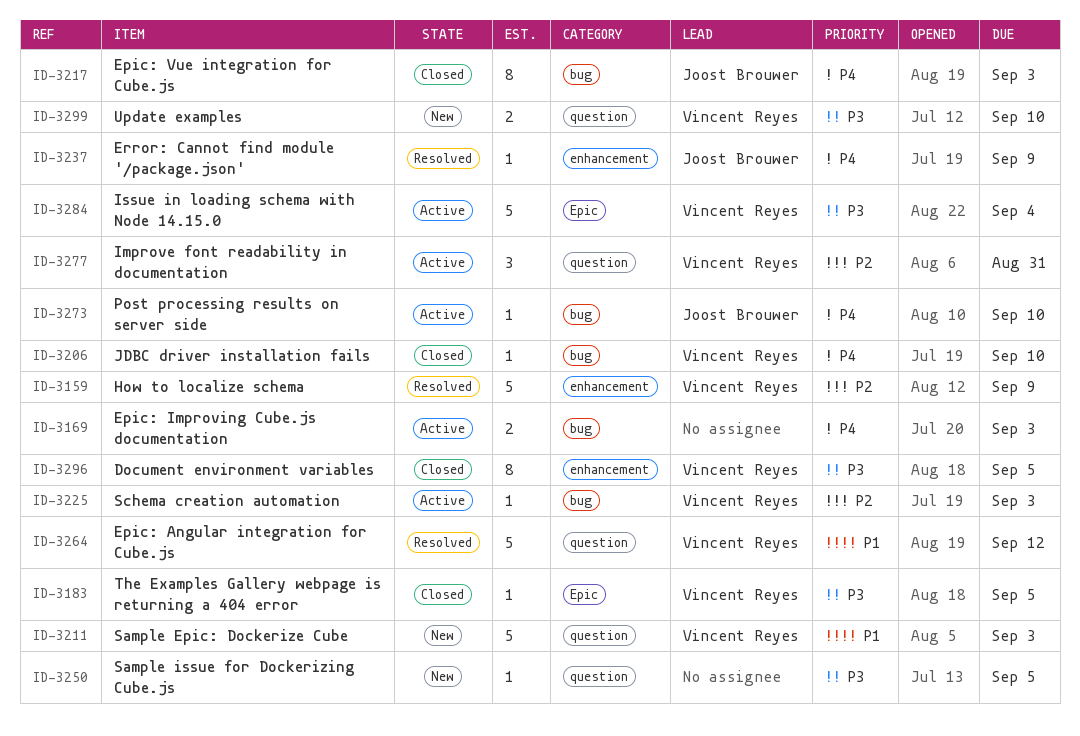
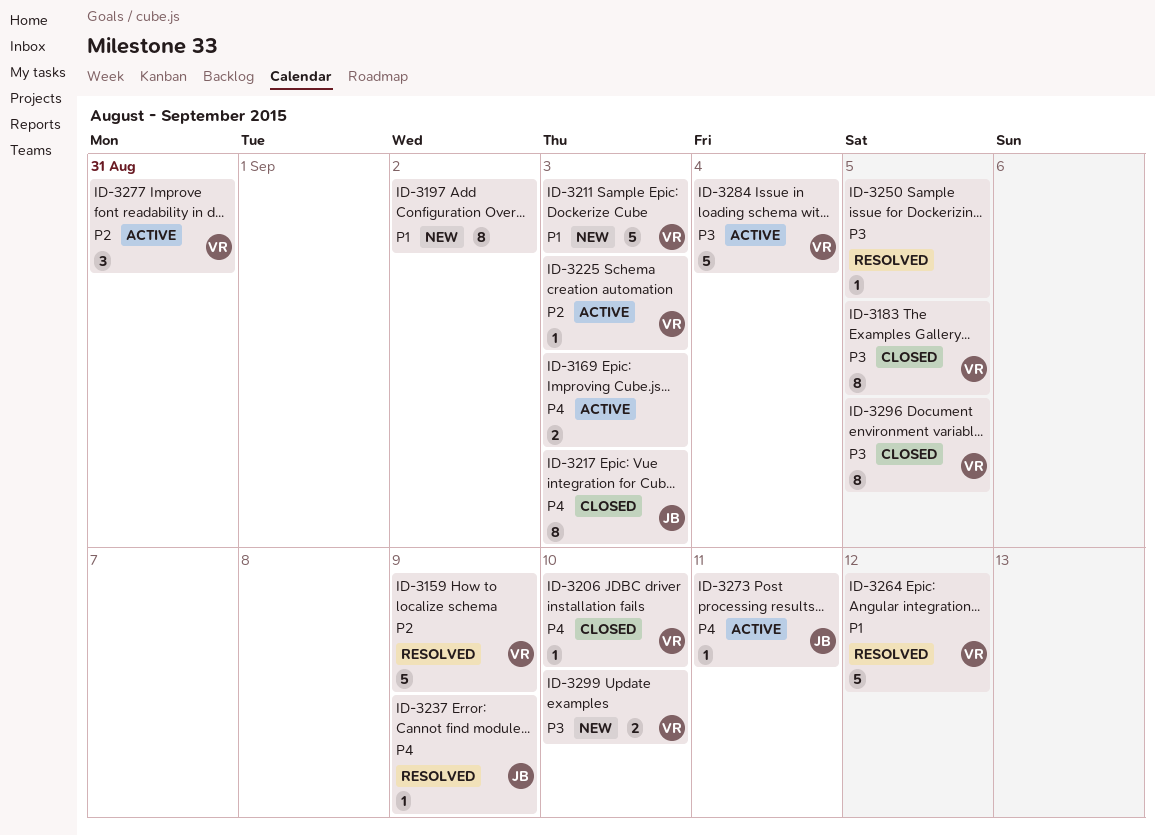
ID-3183, estimate: 1 -> 8
ID-3197: none -> present
ID-3250, status: New -> Resolved
ID-3273, due: Sep 10 -> Sep 11

